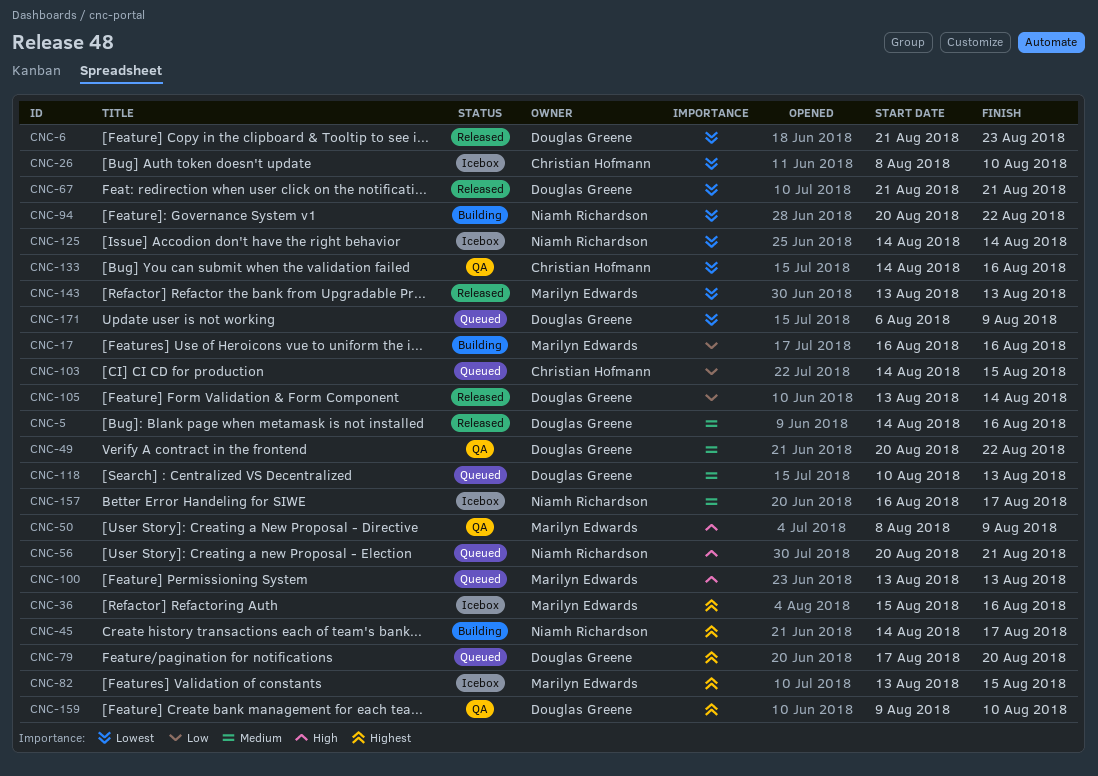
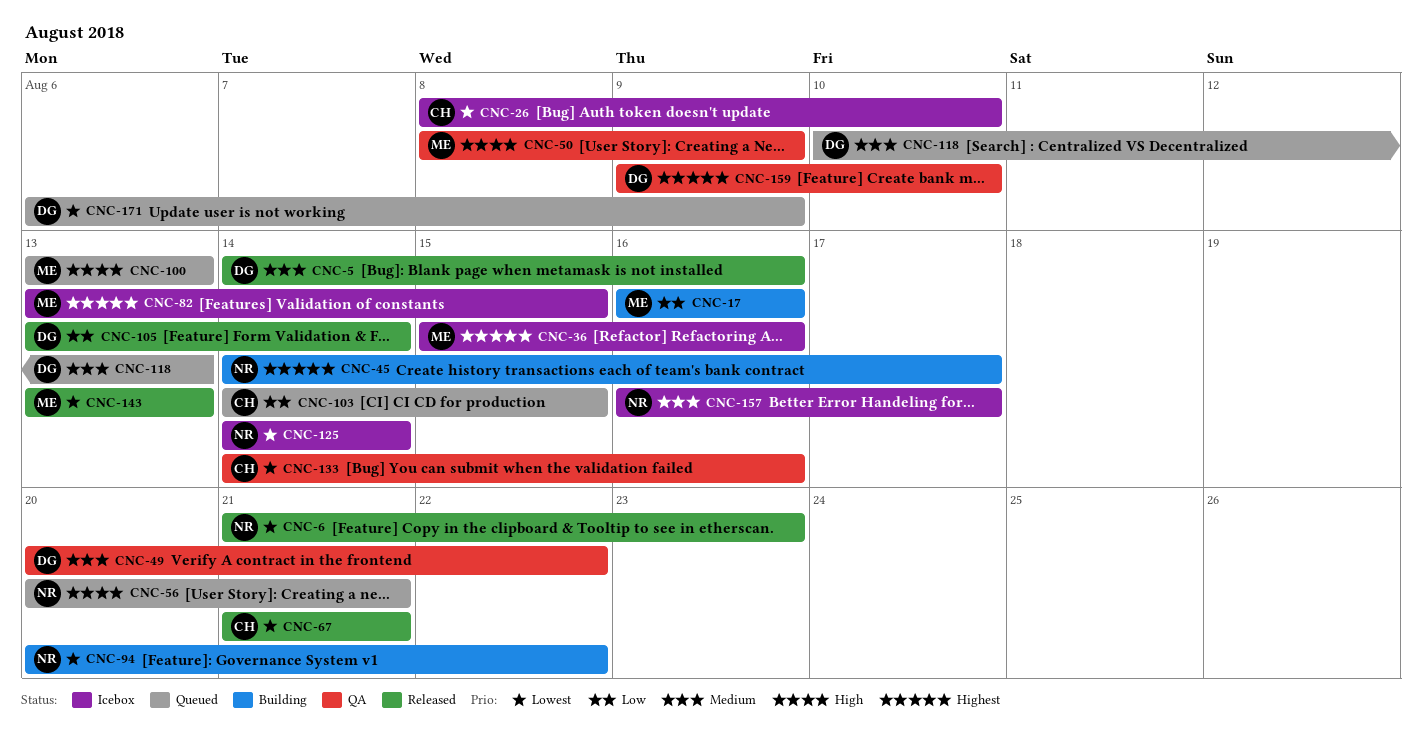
CNC-6, owner: Douglas Greene -> Niamh Richardson
CNC-67, owner: Douglas Greene -> Christian Hofmann
CNC-79: present -> none

